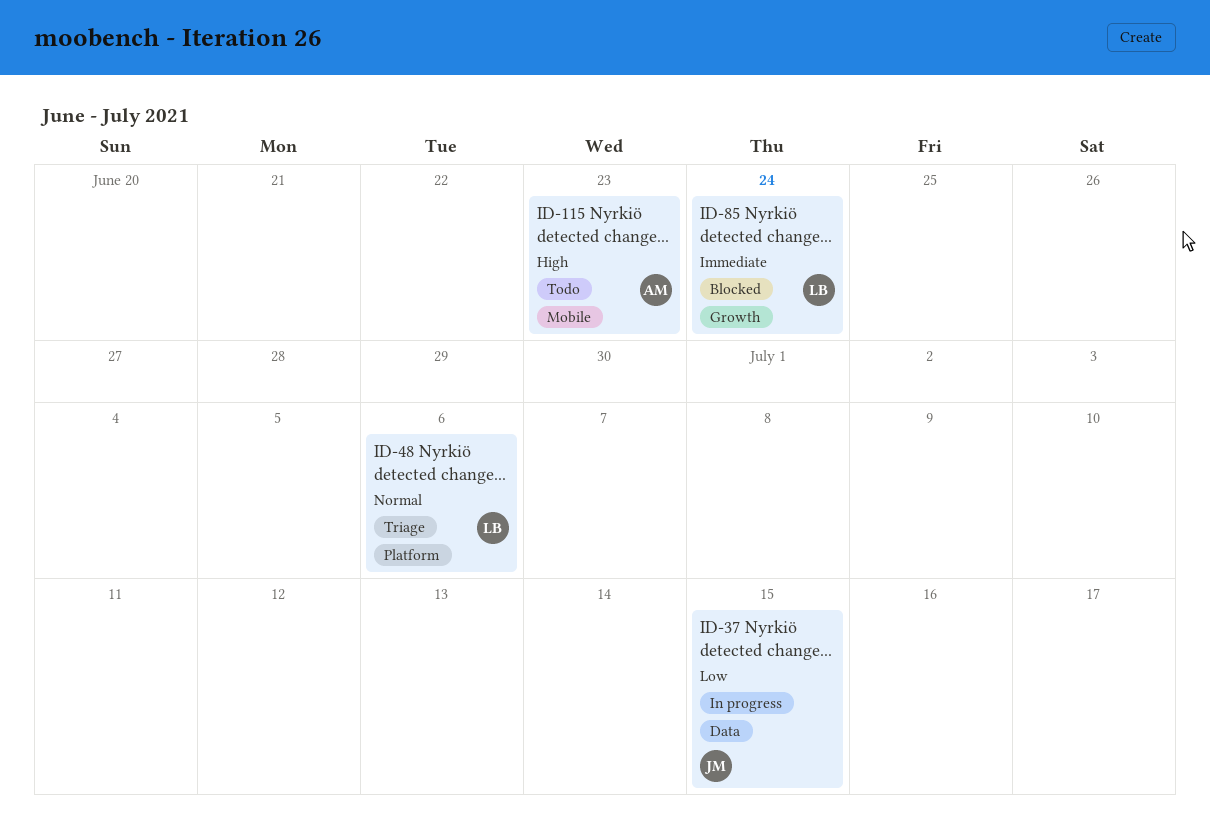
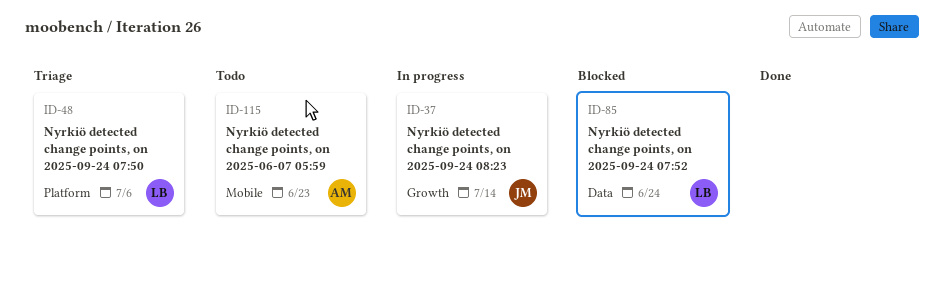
ID-37, label: Data -> Growth
ID-37, due: Jul 15 -> Jul 14
ID-85, label: Growth -> Data

